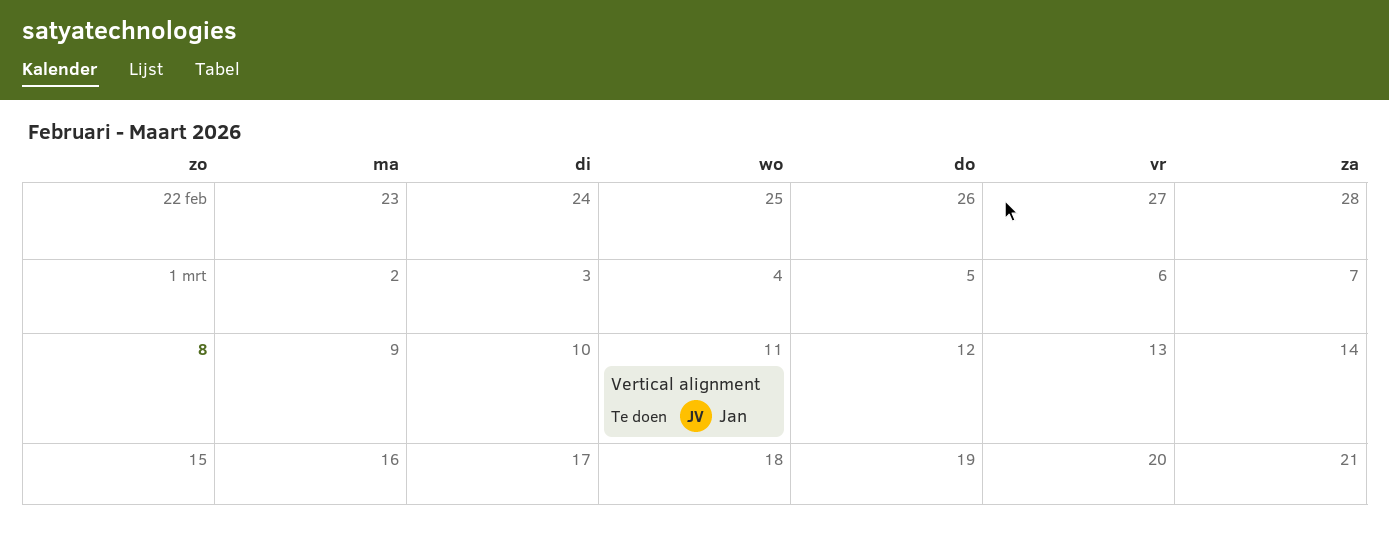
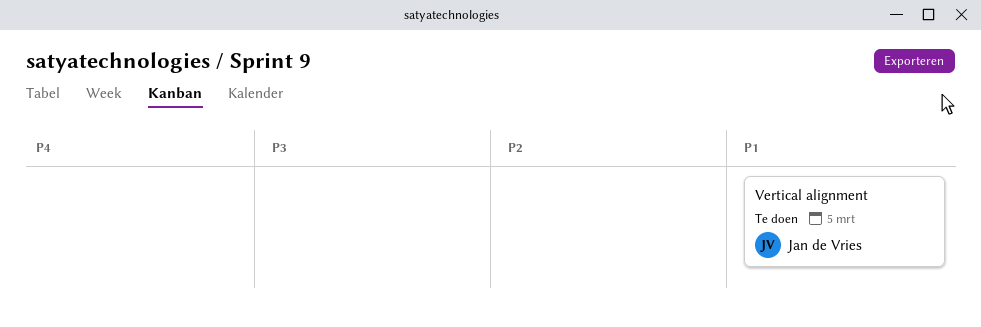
Vertical alignment, due: Mar 11 -> Mar 5

